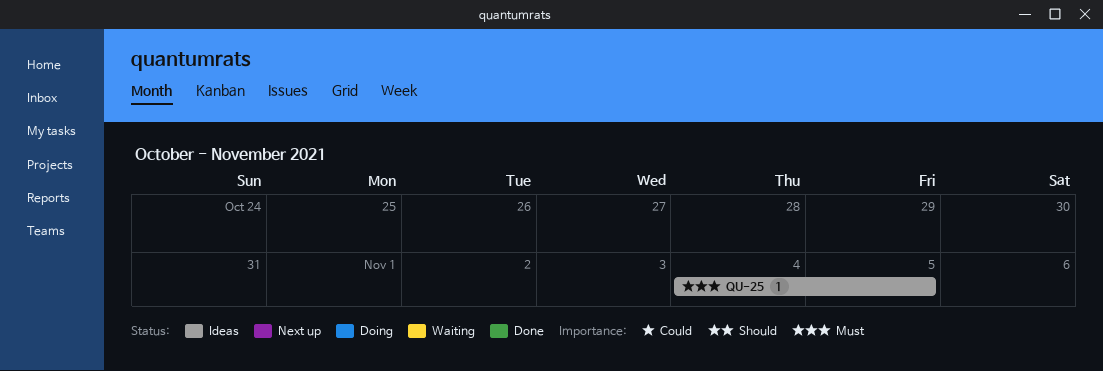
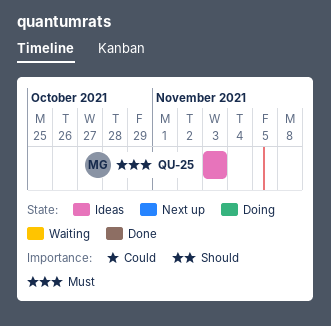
QU-25, start: Nov 4 -> Nov 3
QU-25, due: Nov 5 -> Nov 3

